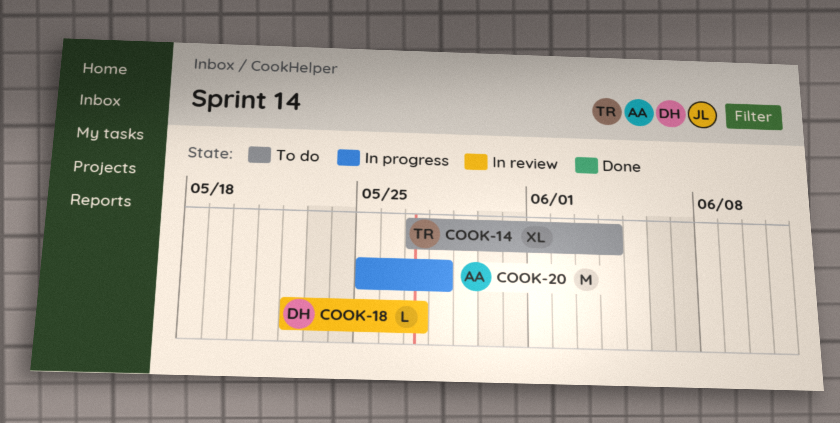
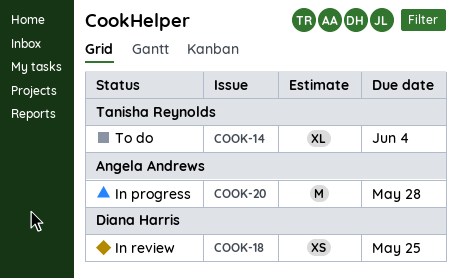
COOK-18, estimate: L -> XS
COOK-18, due: May 27 -> May 25

